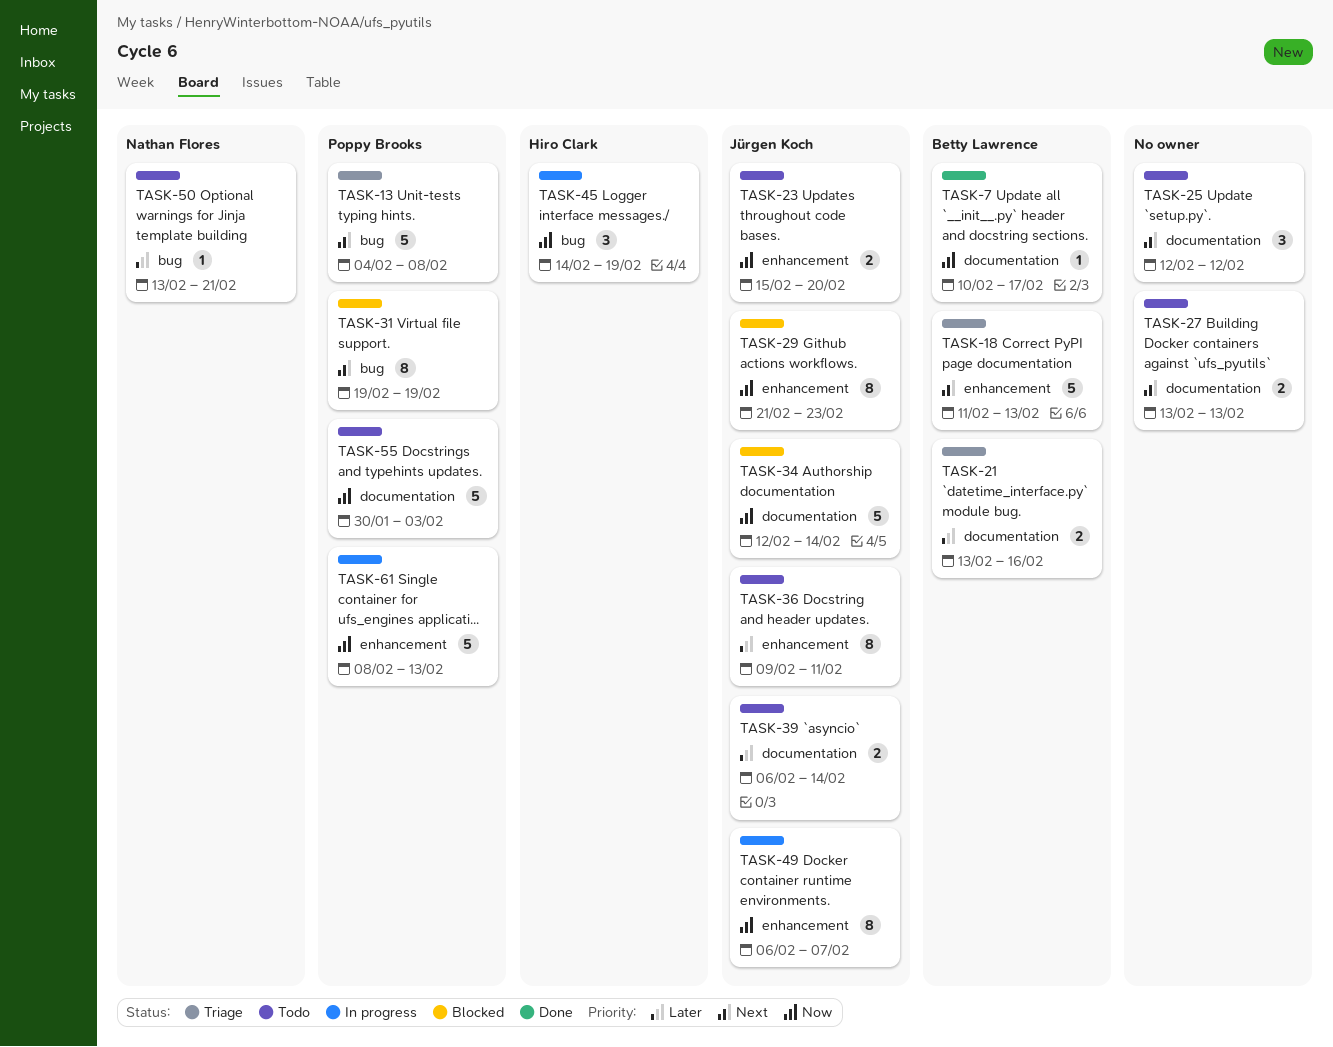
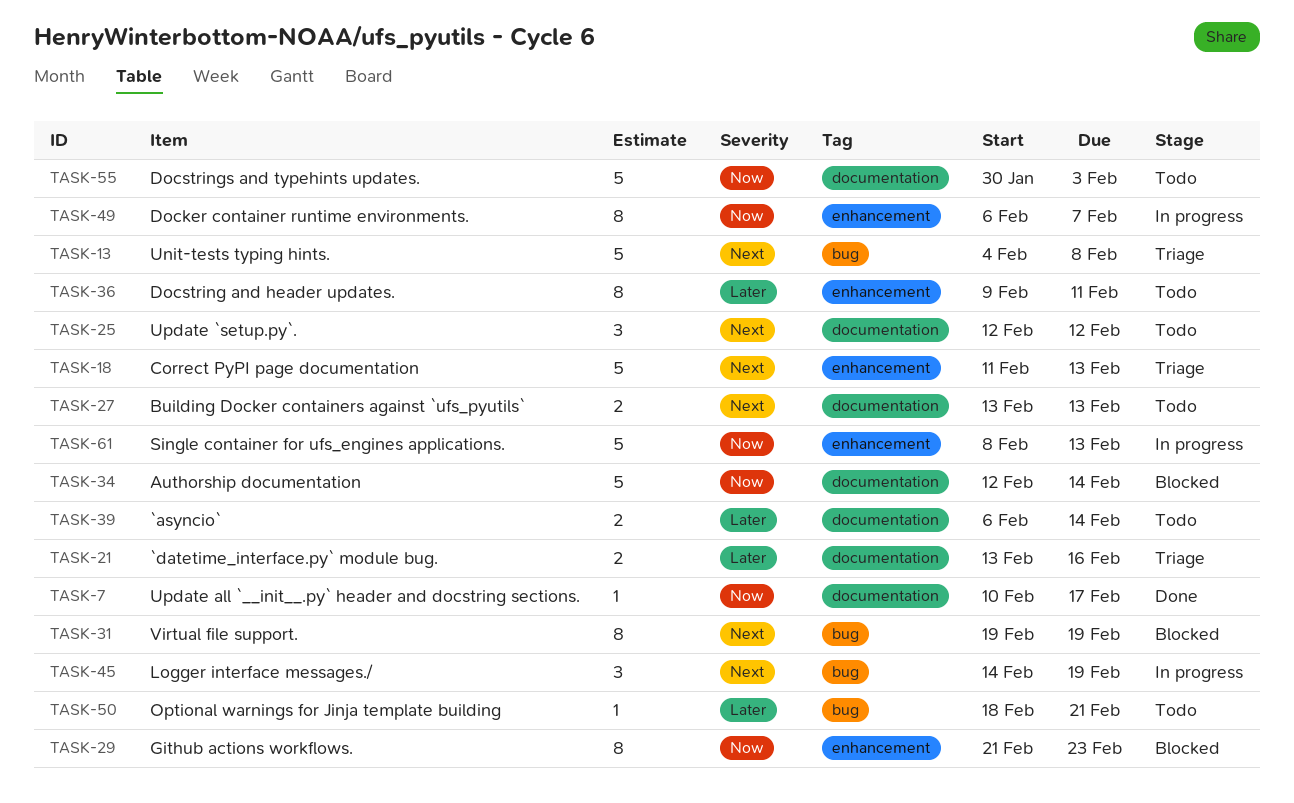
TASK-23: present -> none
TASK-45, priority: Now -> Next
TASK-50, start: Feb 13 -> Feb 18

